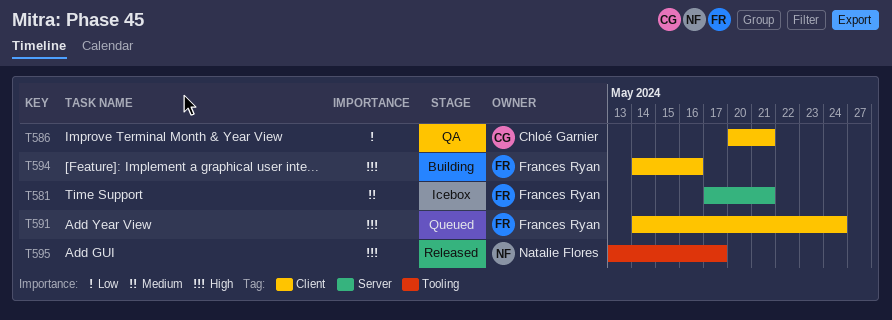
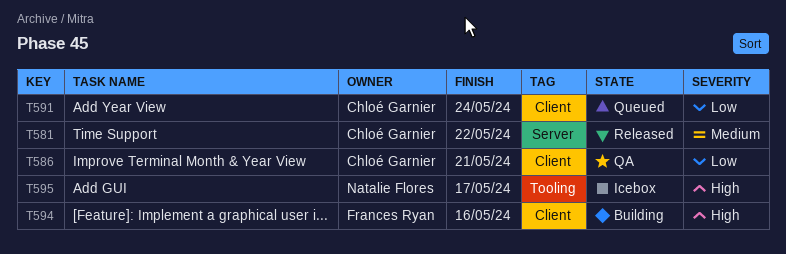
T581, status: Icebox -> Released
T581, owner: Frances Ryan -> Chloé Garnier
T581, due: May 21 -> May 22
T591, owner: Frances Ryan -> Chloé Garnier
T591, priority: High -> Low
T595, status: Released -> Icebox

